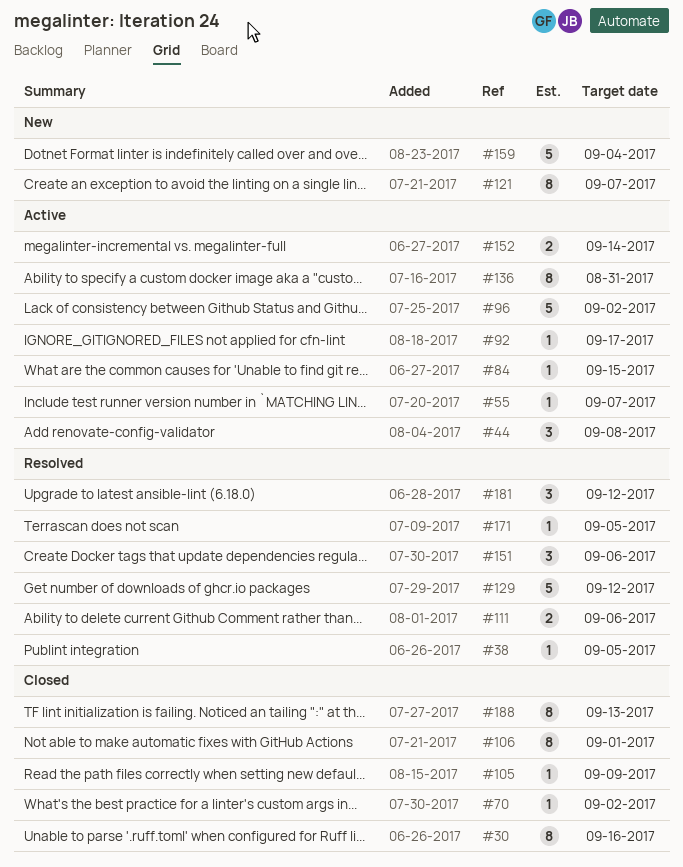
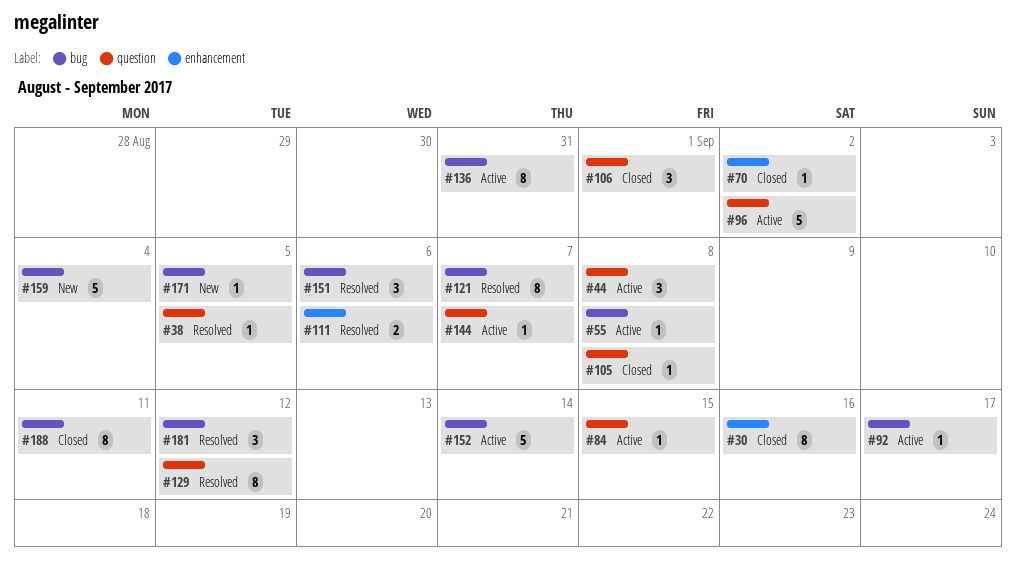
#55, due: Sep 7 -> Sep 8
#105, due: Sep 9 -> Sep 8
#106, estimate: 8 -> 3
#121, status: New -> Resolved
#129, estimate: 5 -> 8
#144: none -> present
#152, estimate: 2 -> 5
#171, status: Resolved -> New
#188, due: Sep 13 -> Sep 11

